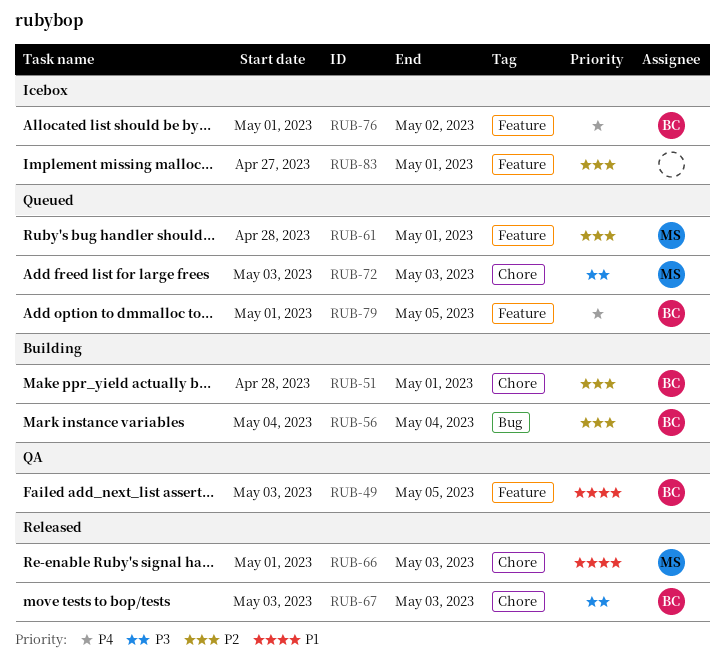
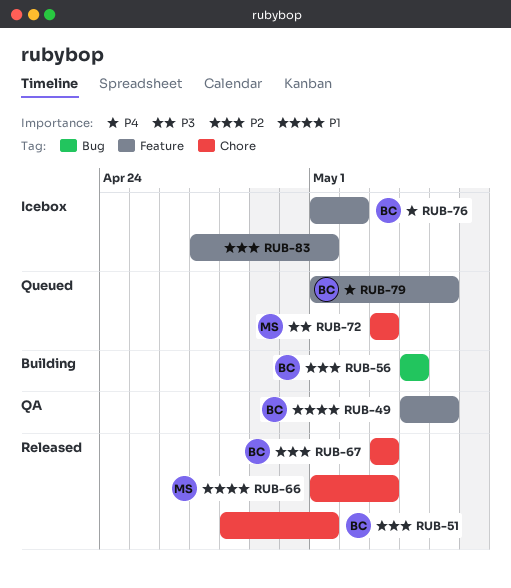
RUB-49, start: May 3 -> May 4
RUB-51, status: Building -> Released
RUB-61: present -> none
RUB-67, priority: P3 -> P2

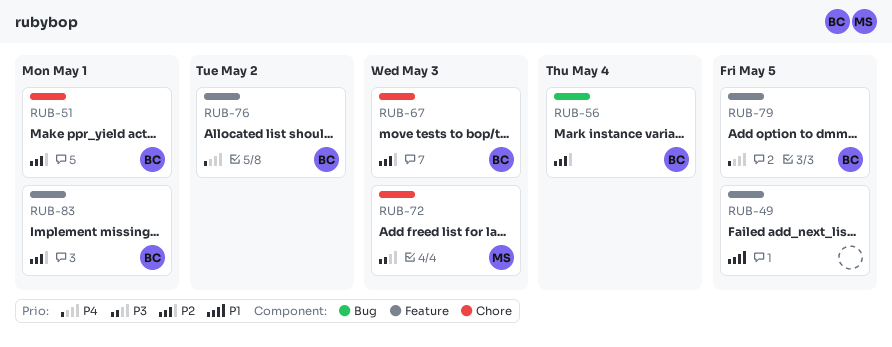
RUB-49, owner: BC -> none
RUB-66: present -> none
RUB-83, owner: none -> BC

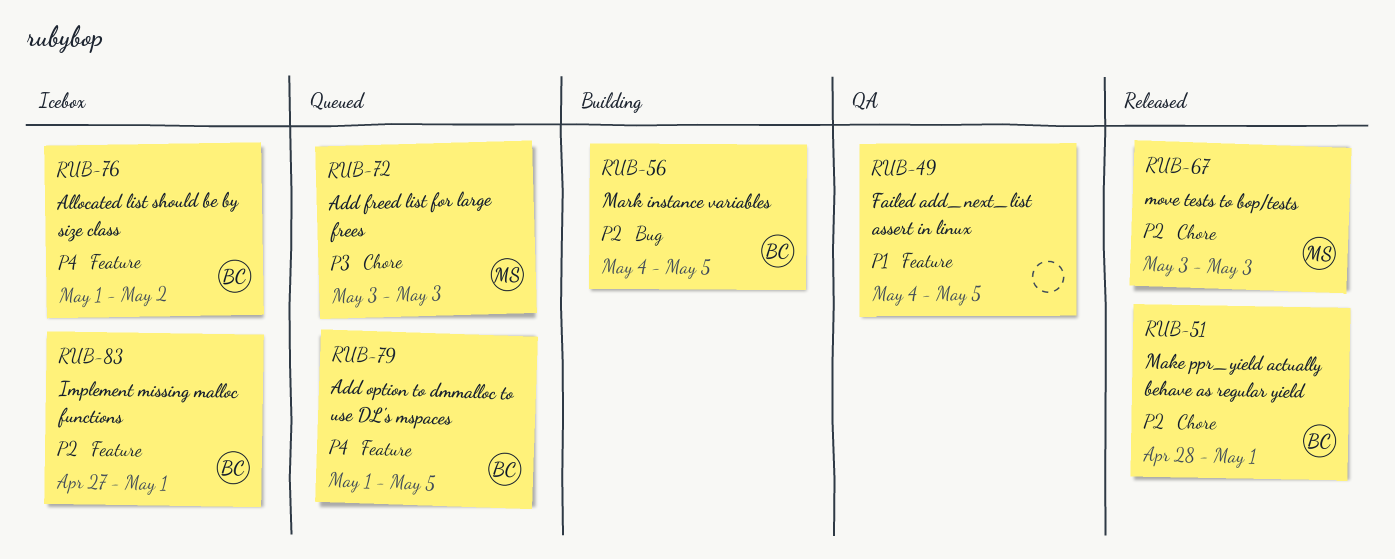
RUB-56, due: May 4 -> May 5
RUB-67, owner: BC -> MS

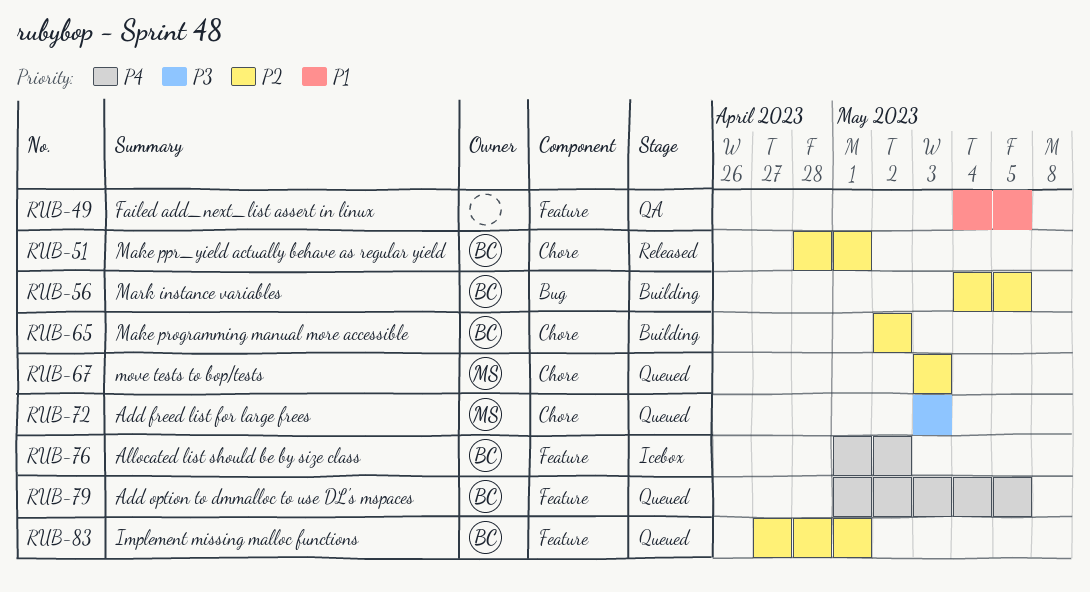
RUB-65: none -> present
RUB-67, status: Released -> Queued
RUB-83, status: Icebox -> Queued

